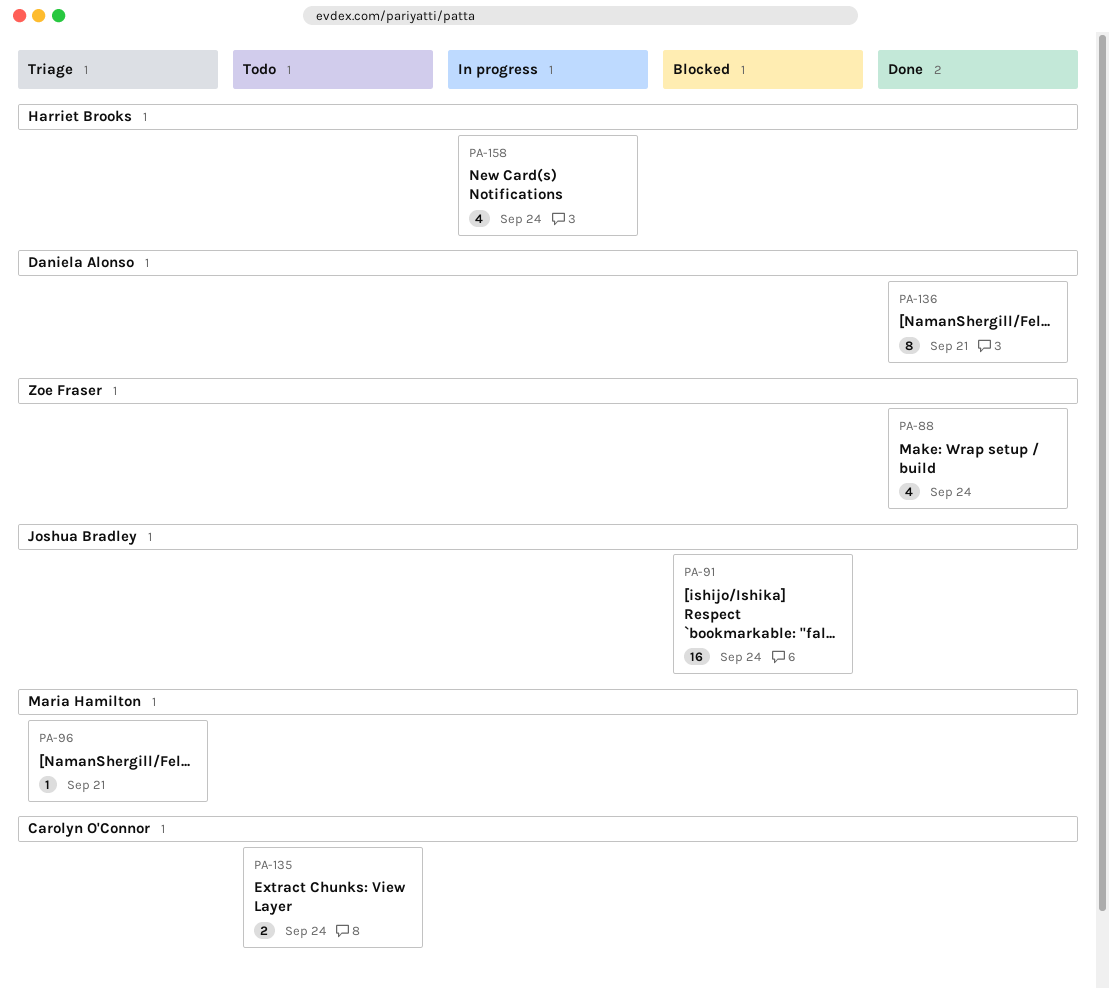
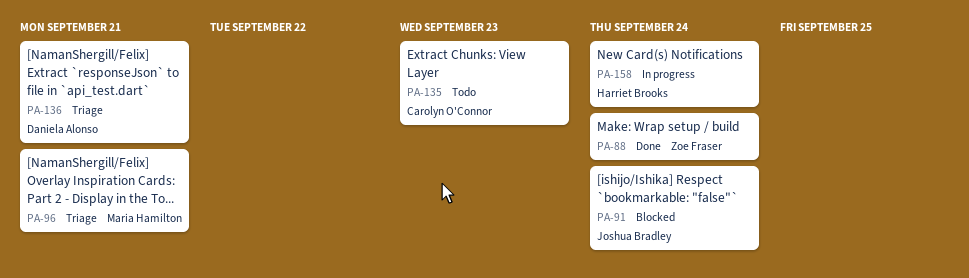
PA-135, due: Sep 24 -> Sep 23
PA-136, status: Done -> Triage

